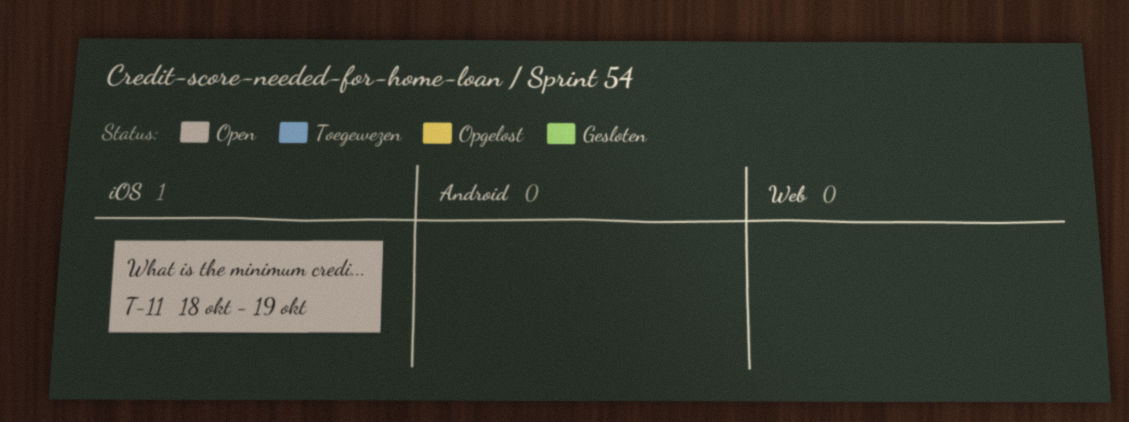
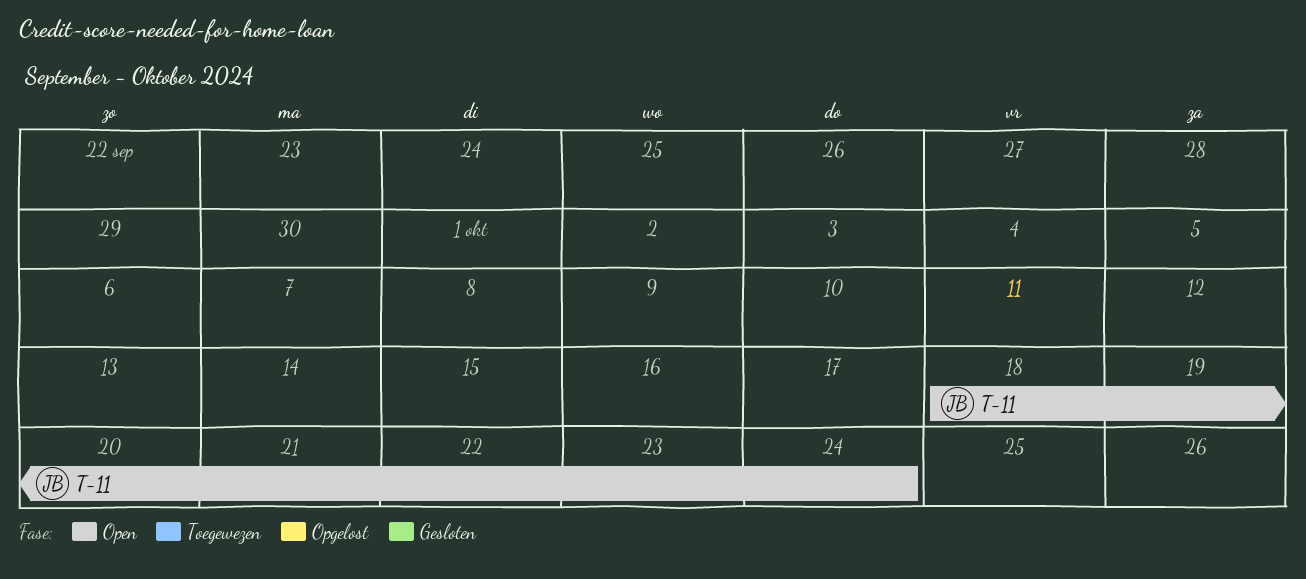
T-11, due: Oct 19 -> Oct 24

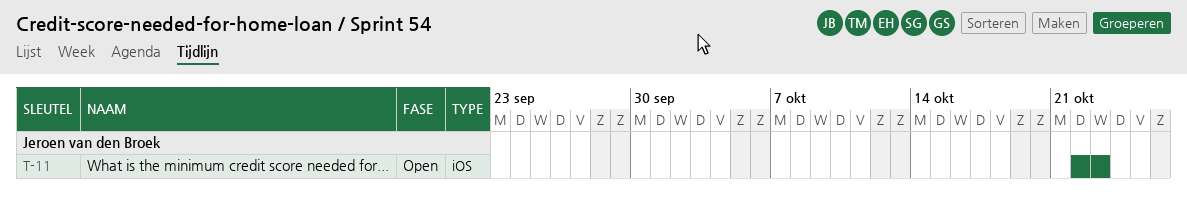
T-11, start: Oct 18 -> Oct 22
T-11, due: Oct 24 -> Oct 23

